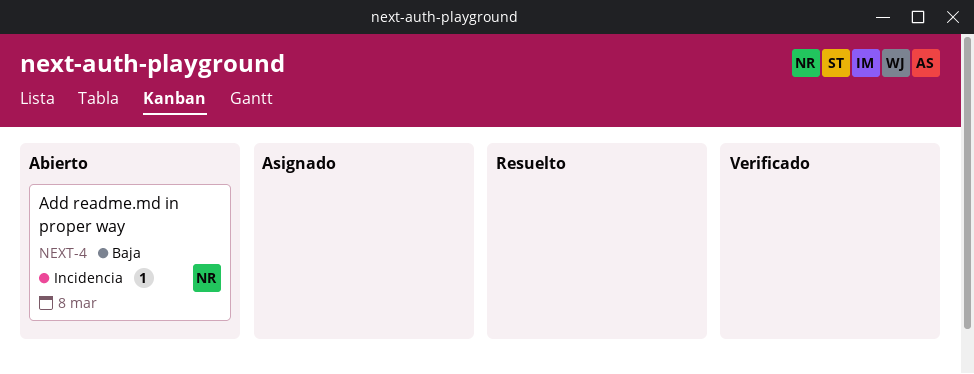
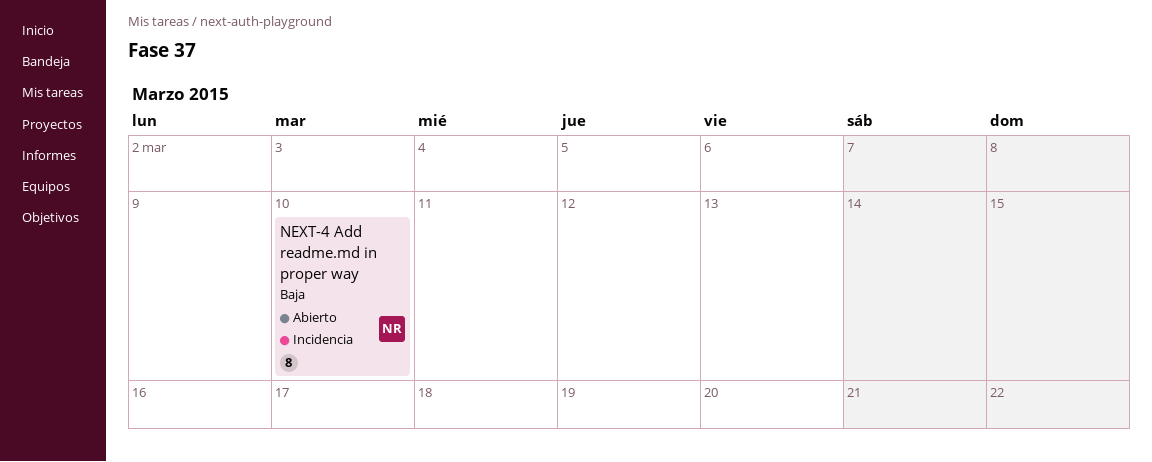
NEXT-4, estimate: 1 -> 8
NEXT-4, due: Mar 8 -> Mar 10

